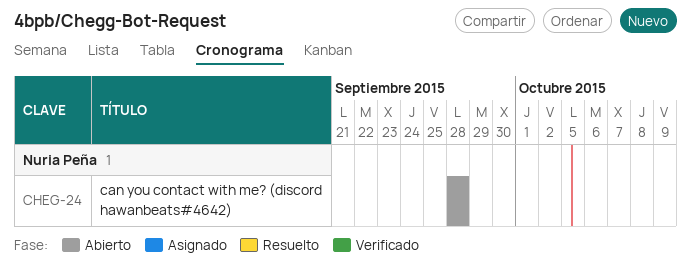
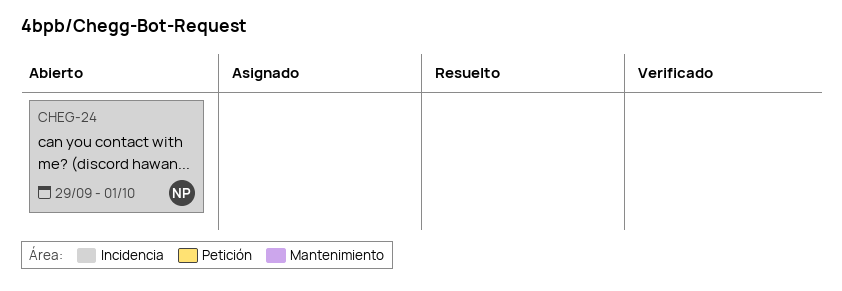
CHEG-24, start: Sep 28 -> Sep 29
CHEG-24, due: Sep 28 -> Oct 1

